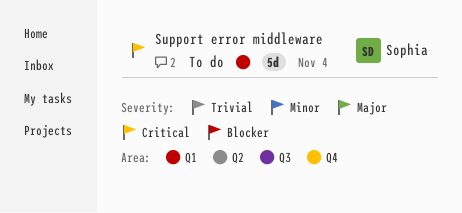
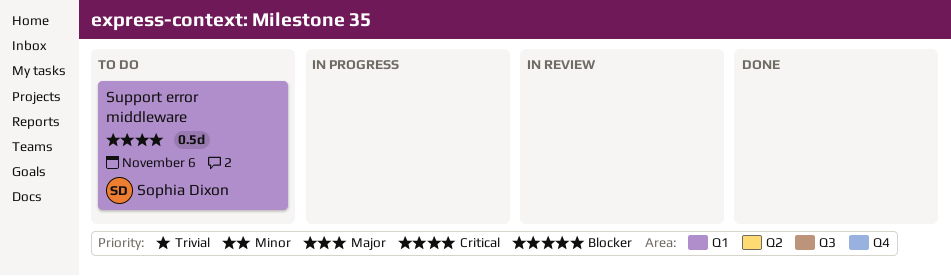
Support error middleware, estimate: 5d -> 0.5d
Support error middleware, due: Nov 4 -> Nov 6

